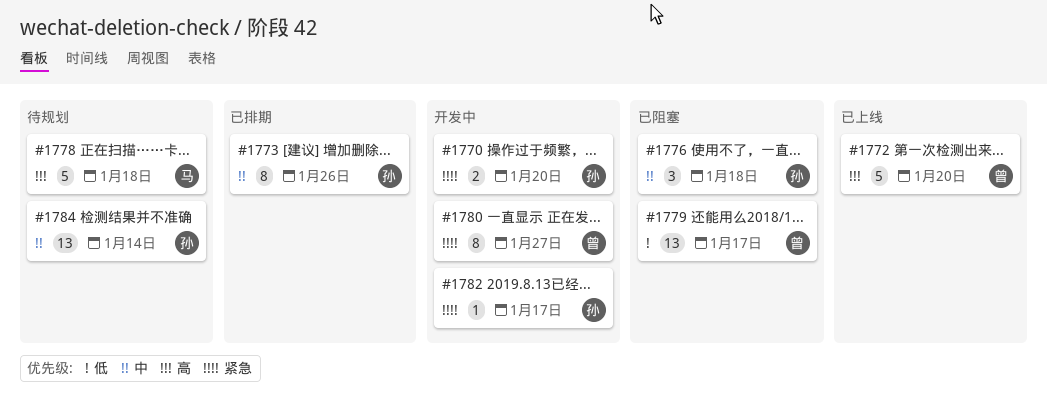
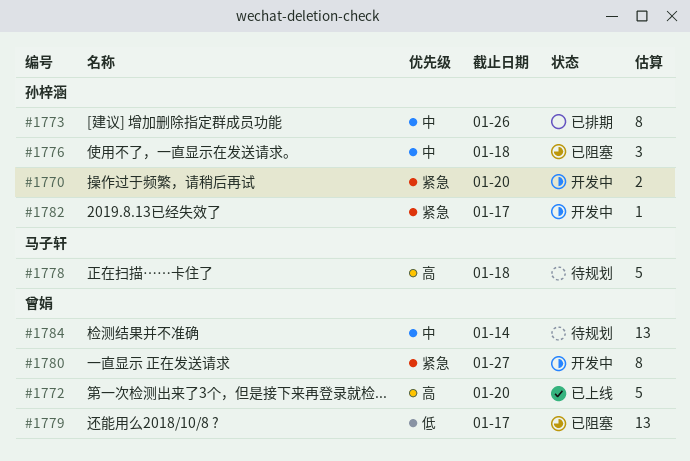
#1784, owner: 孙梓涵 -> 曾娟

